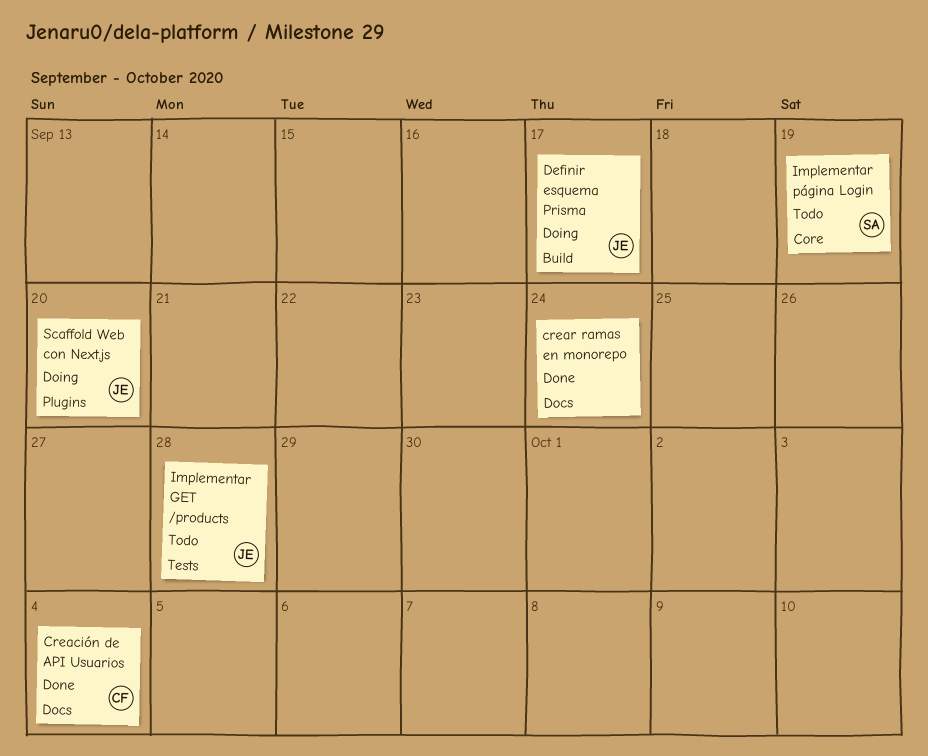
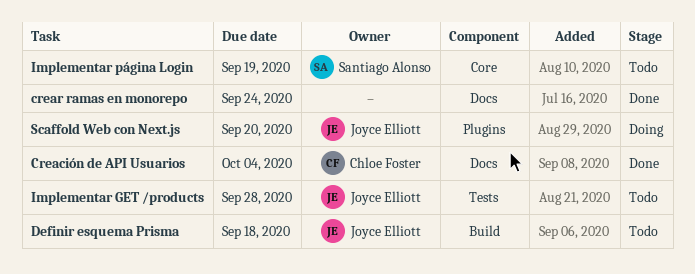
Definir esquema Prisma, status: Doing -> Todo
Definir esquema Prisma, due: Sep 17 -> Sep 18

